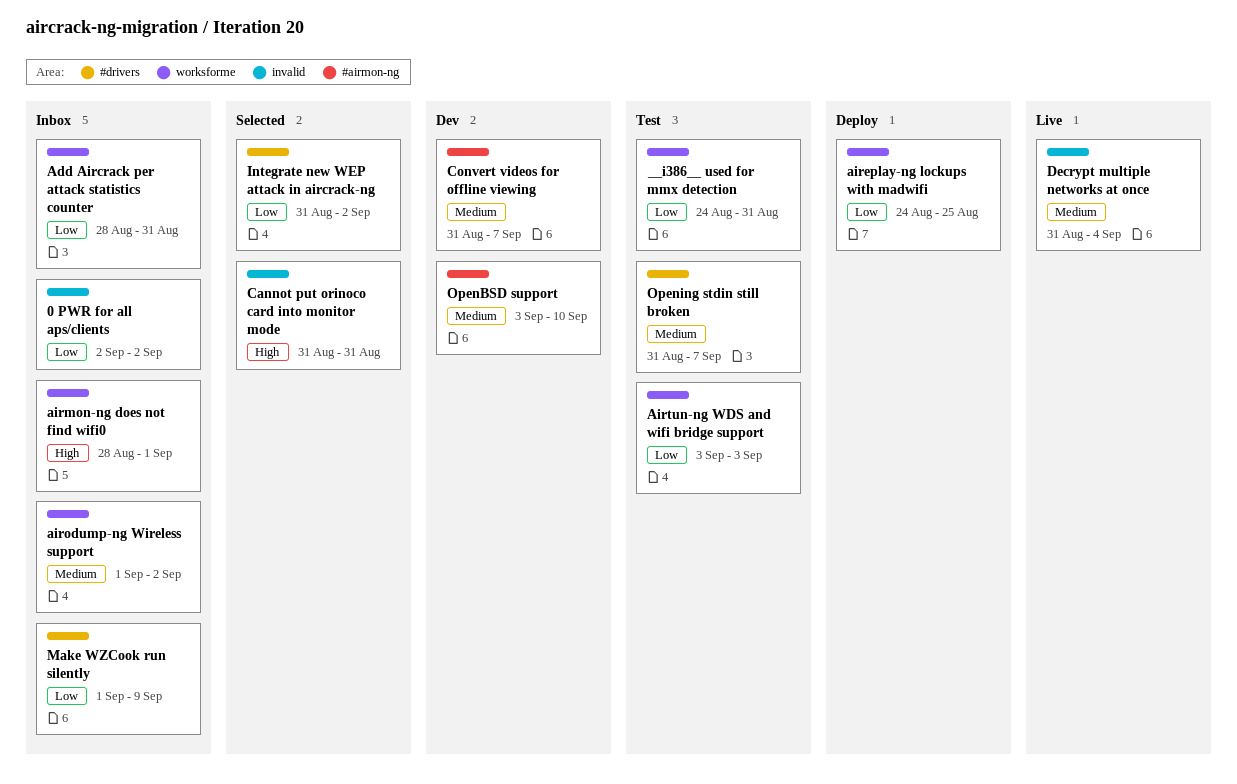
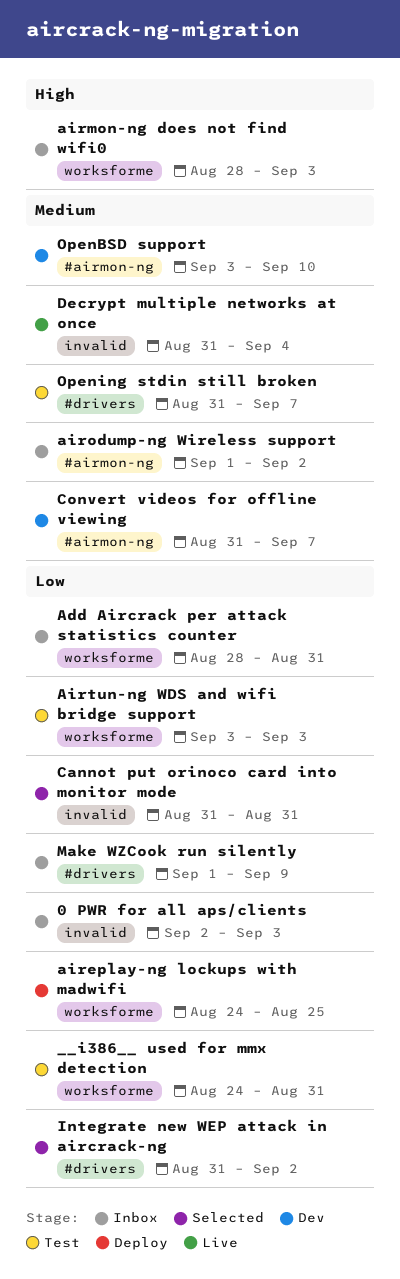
0 PWR for all aps/clients, due: Sep 2 -> Sep 3
airmon-ng does not find wifi0, due: Sep 1 -> Sep 3
airodump-ng Wireless support, label: worksforme -> #airmon-ng
Cannot put orinoco card into monitor mode, priority: High -> Low

